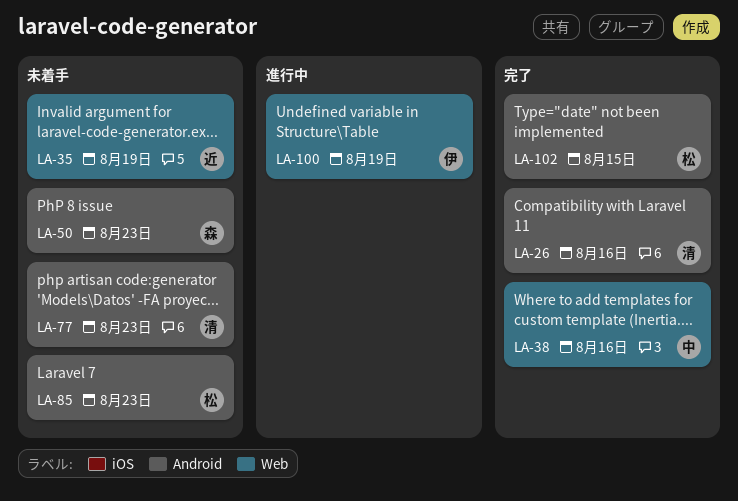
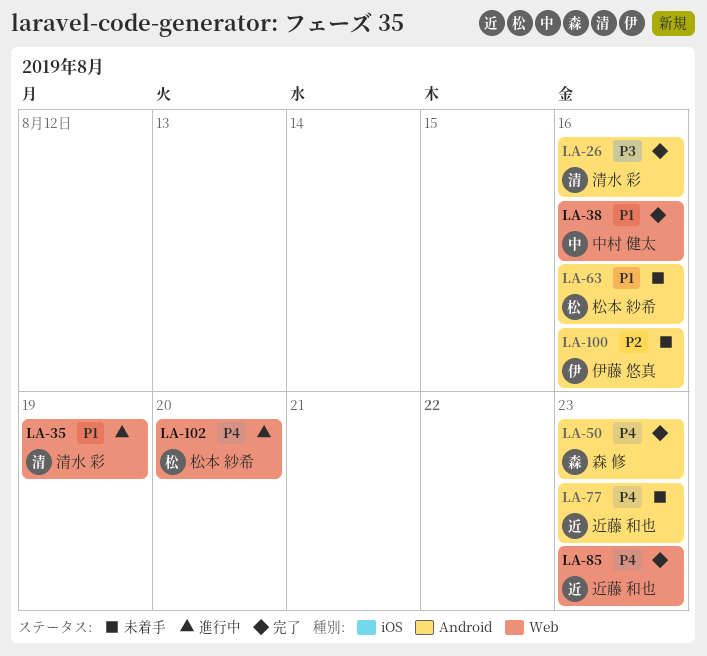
LA-35, status: 未着手 -> 進行中
LA-35, owner: 近藤 和也 -> 清水 彩
LA-50, status: 未着手 -> 完了
LA-63: none -> present
LA-77, owner: 清水 彩 -> 近藤 和也
LA-85, status: 未着手 -> 完了
LA-85, owner: 松本 紗希 -> 近藤 和也
LA-85, label: Android -> Web
LA-100, status: 進行中 -> 未着手
LA-100, label: Web -> Android
LA-100, due: Aug 19 -> Aug 16
LA-102, status: 完了 -> 進行中
LA-102, label: Android -> Web
LA-102, due: Aug 15 -> Aug 20

